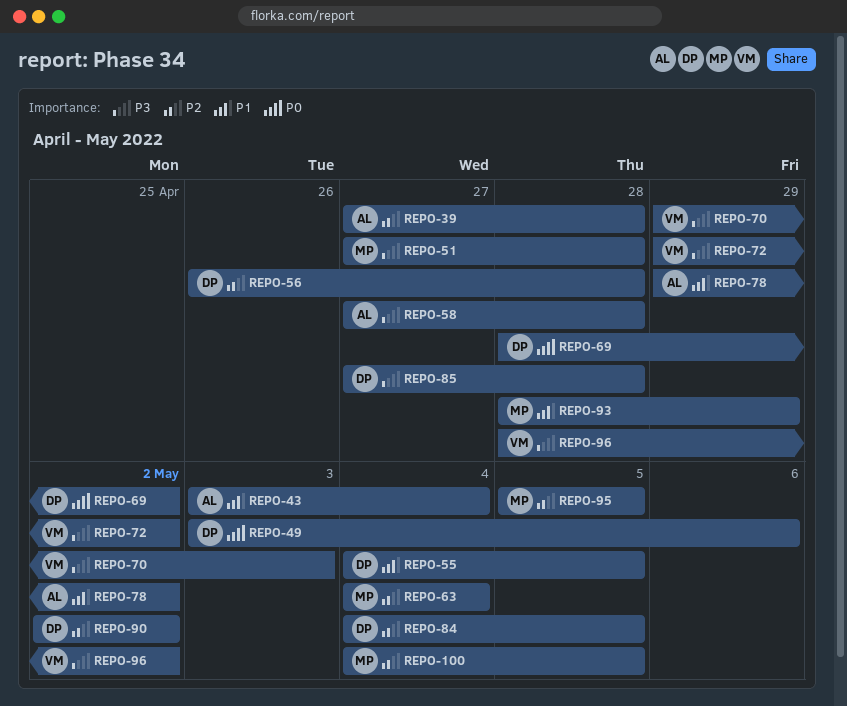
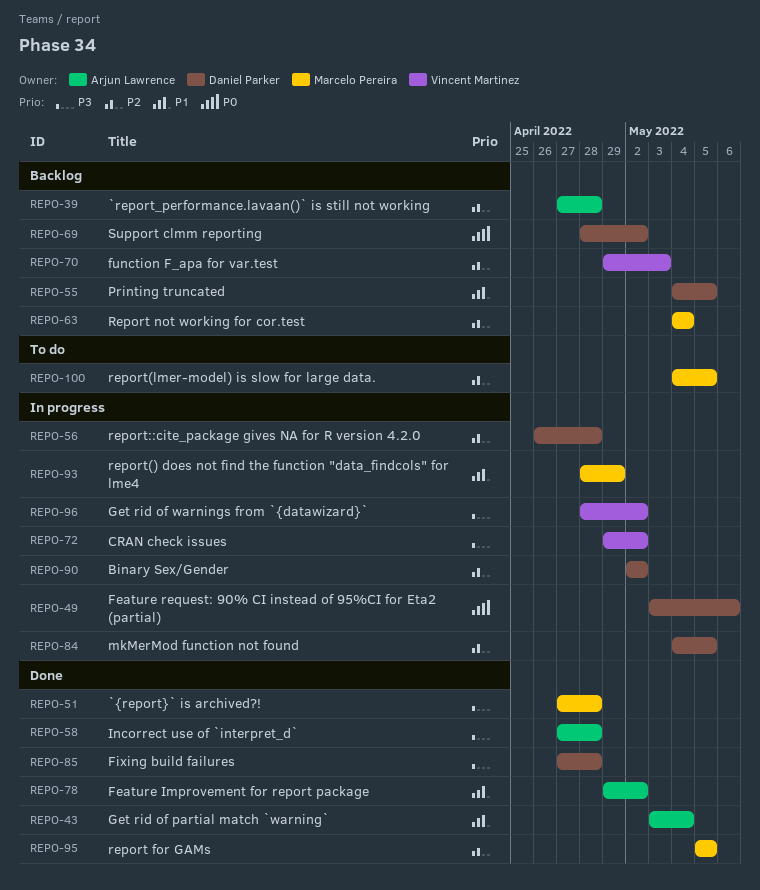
REPO-70, priority: P3 -> P2

